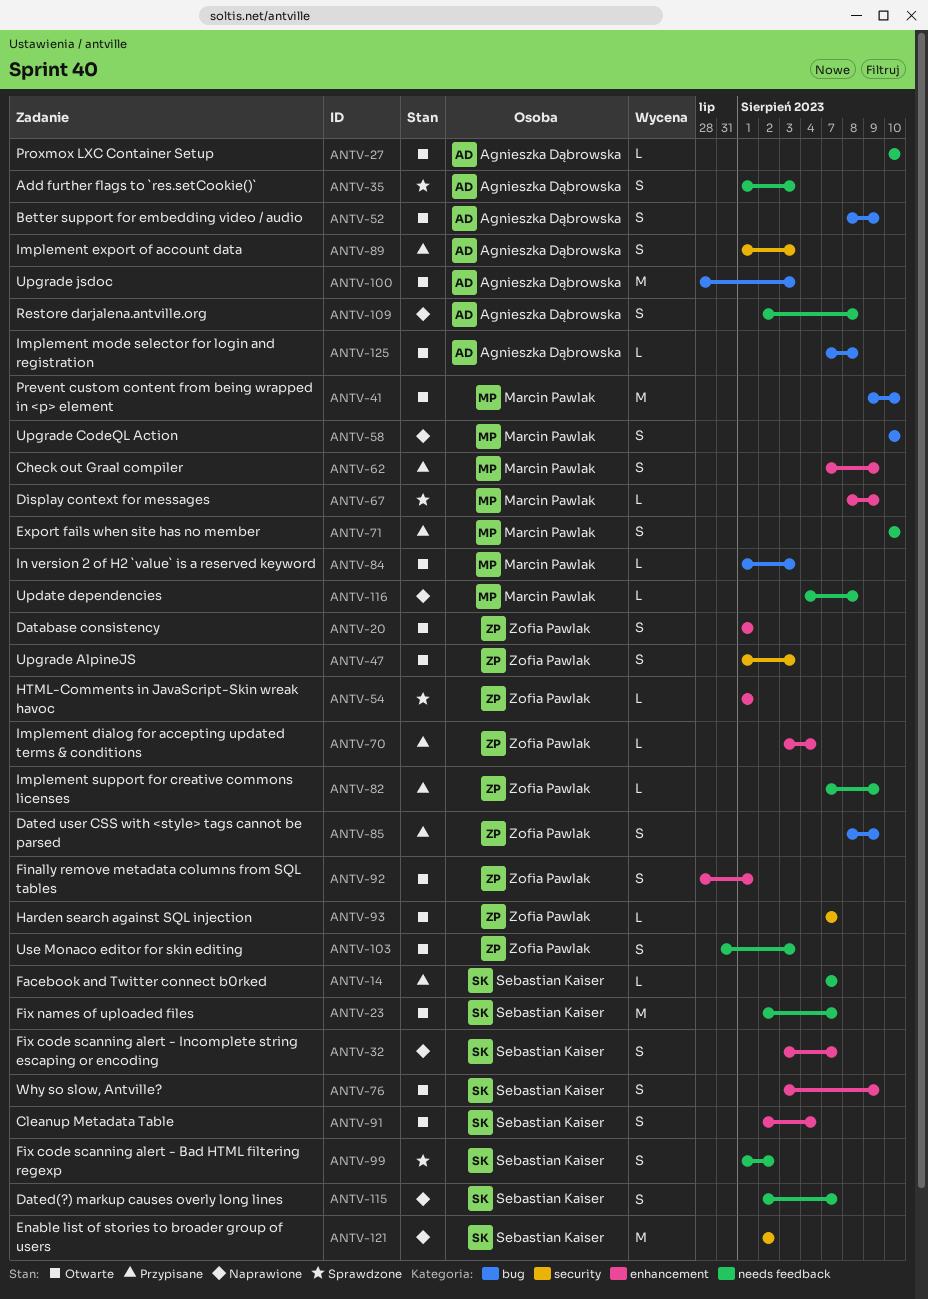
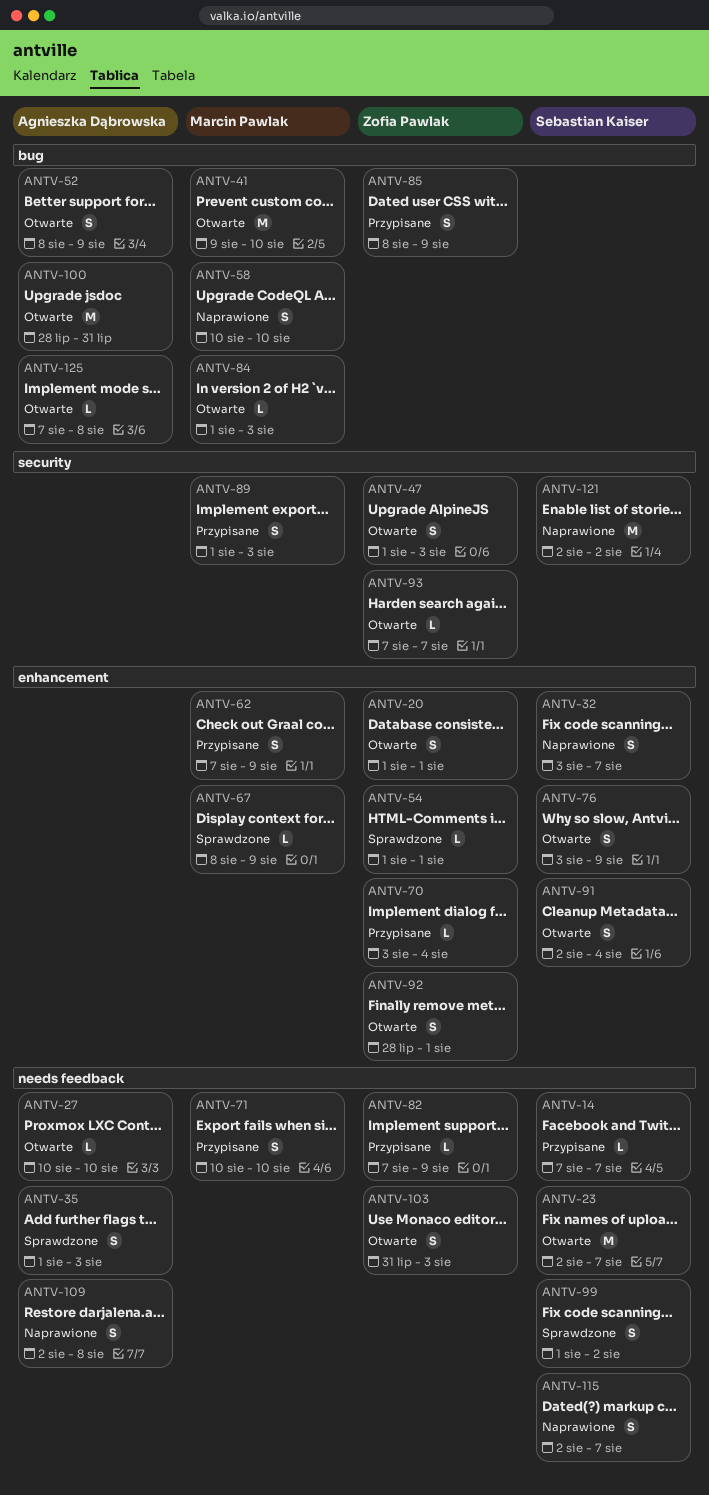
ANTV-89, owner: Agnieszka Dąbrowska -> Marcin Pawlak
ANTV-100, due: Aug 3 -> Jul 31
ANTV-116: present -> none

